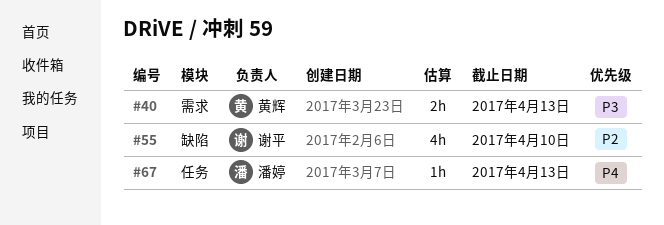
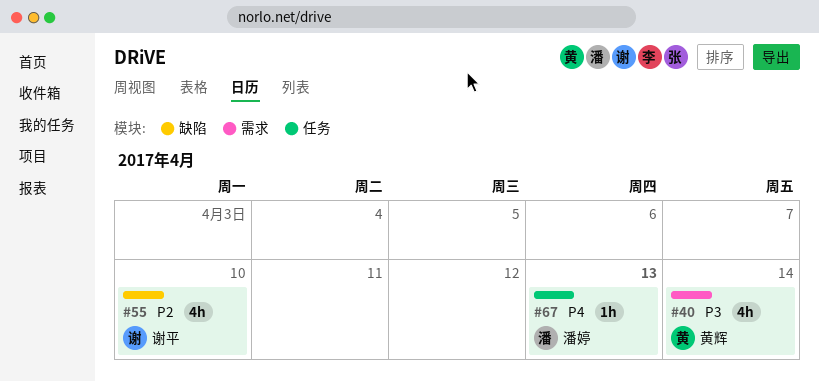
#40, estimate: 2h -> 4h
#40, due: Apr 13 -> Apr 14

